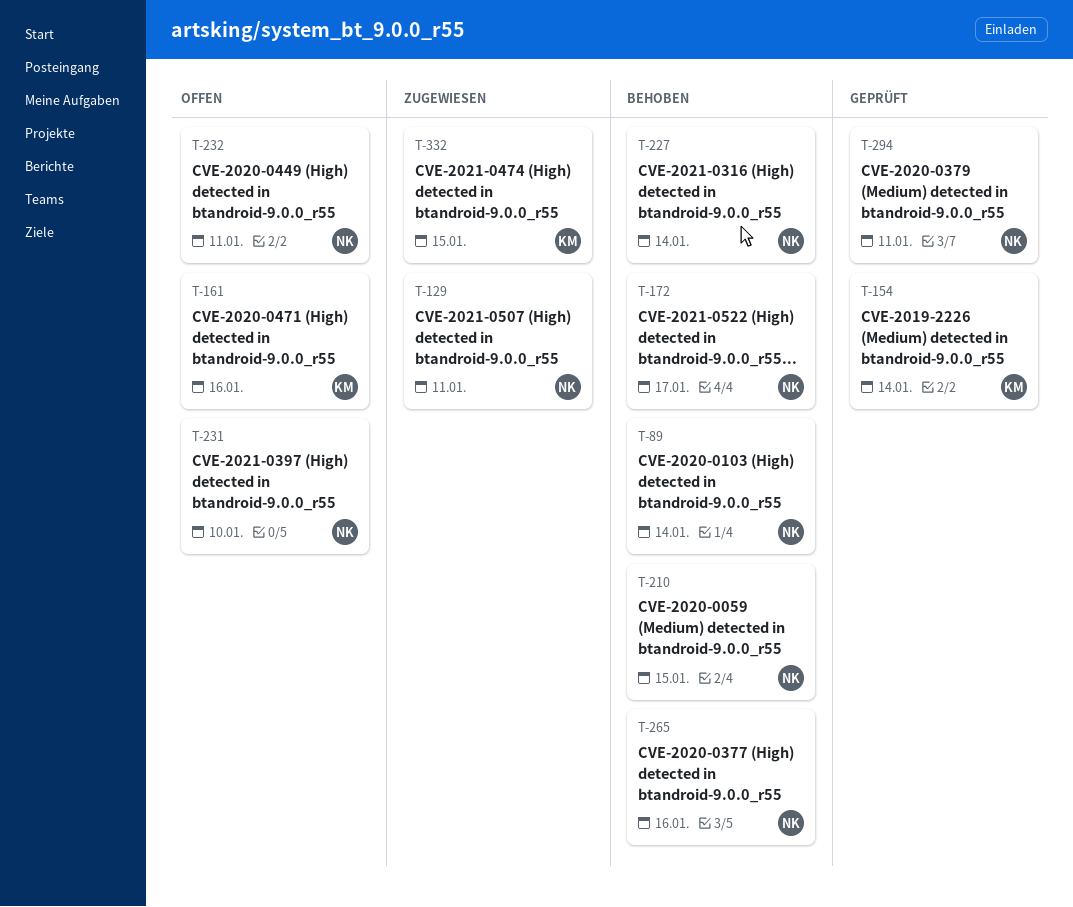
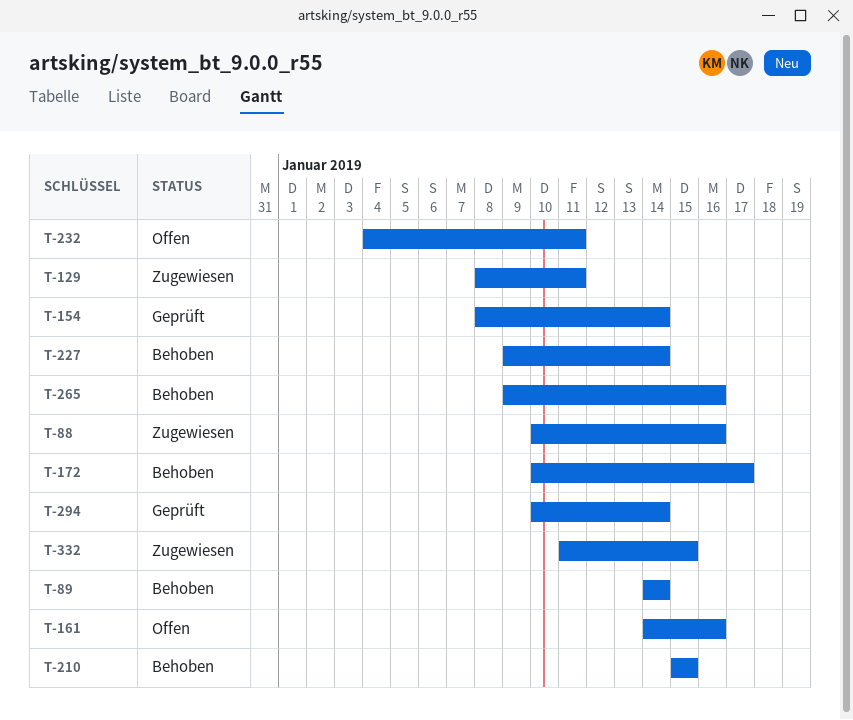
T-88: none -> present
T-231: present -> none
T-294, due: Jan 11 -> Jan 14

